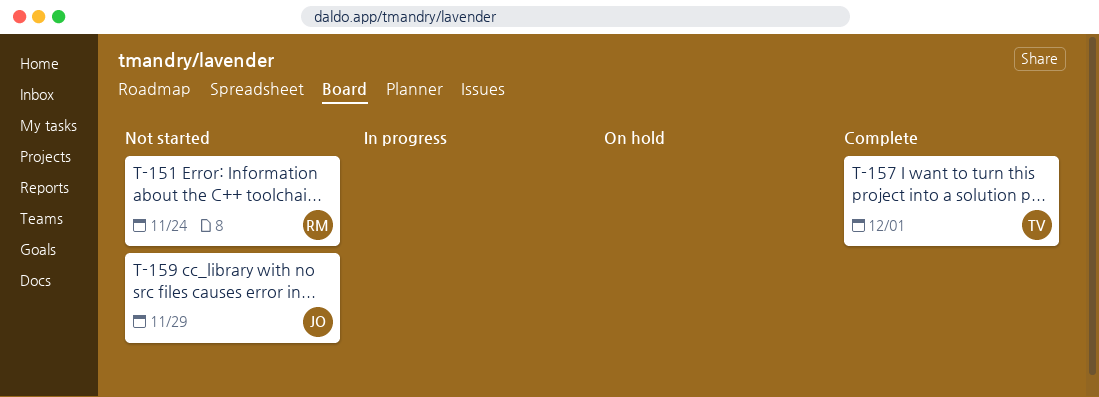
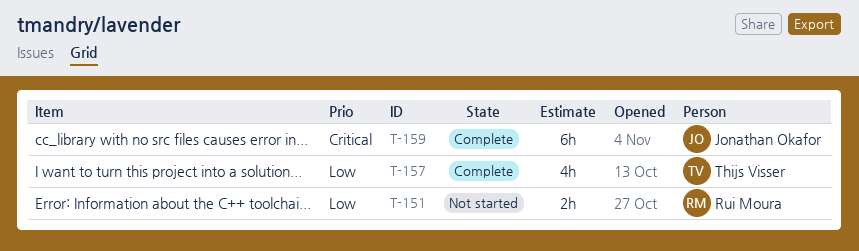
T-159, status: Not started -> Complete

